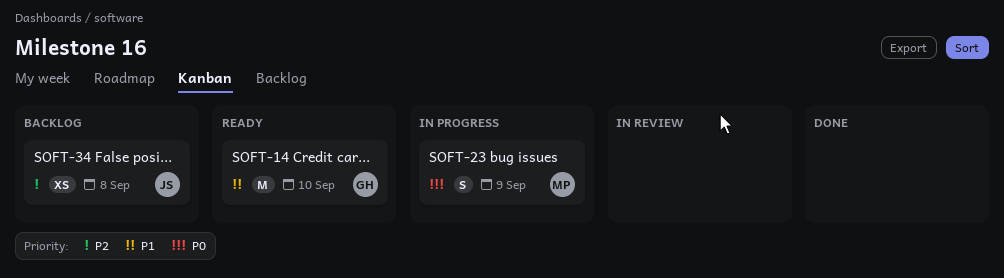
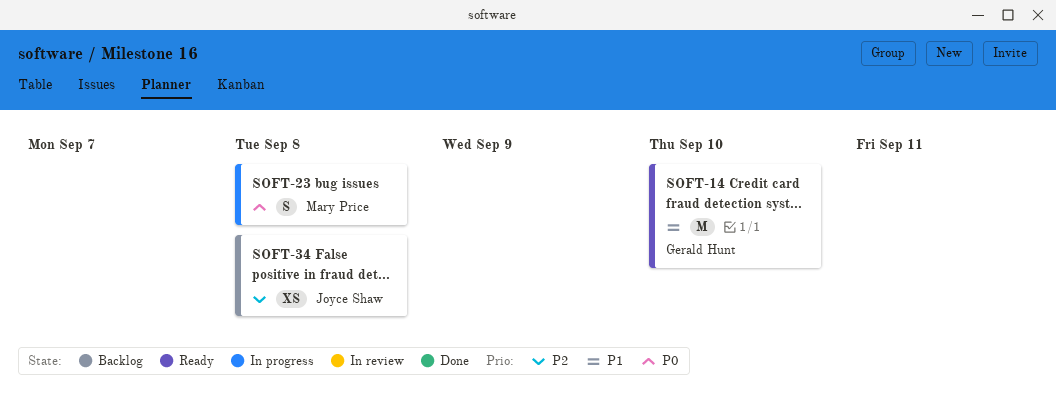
SOFT-23, due: Sep 9 -> Sep 8

